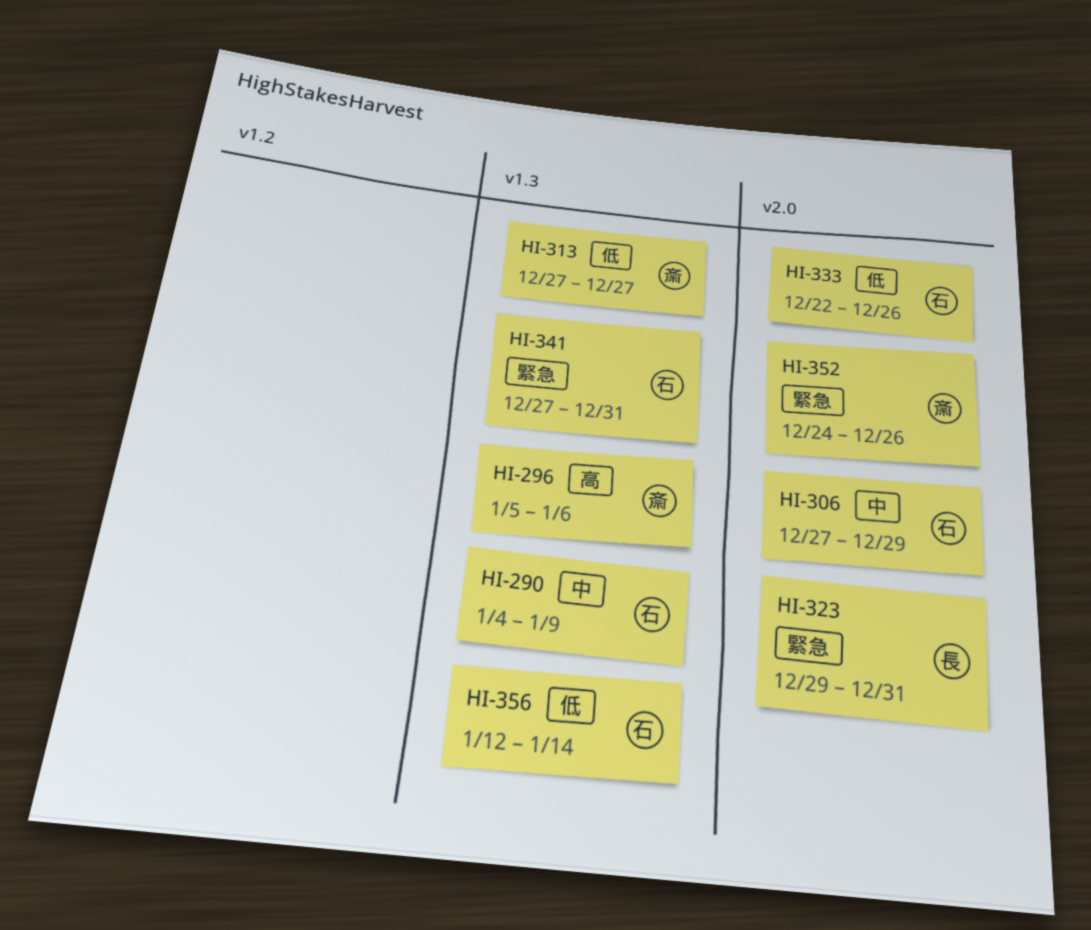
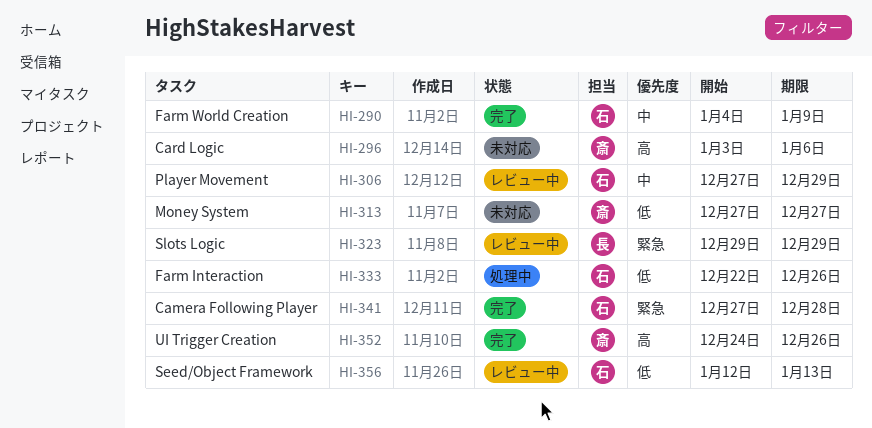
HI-296, start: Jan 5 -> Jan 3
HI-323, due: Dec 31 -> Dec 29
HI-341, due: Dec 31 -> Dec 28
HI-352, priority: 緊急 -> 高
HI-356, due: Jan 14 -> Jan 13

